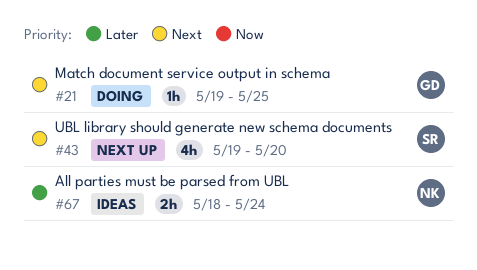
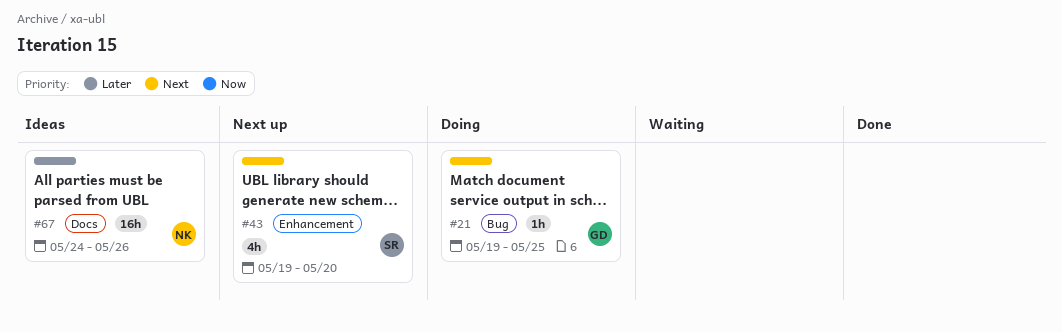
#67, estimate: 2h -> 16h
#67, start: May 18 -> May 24
#67, due: May 24 -> May 26

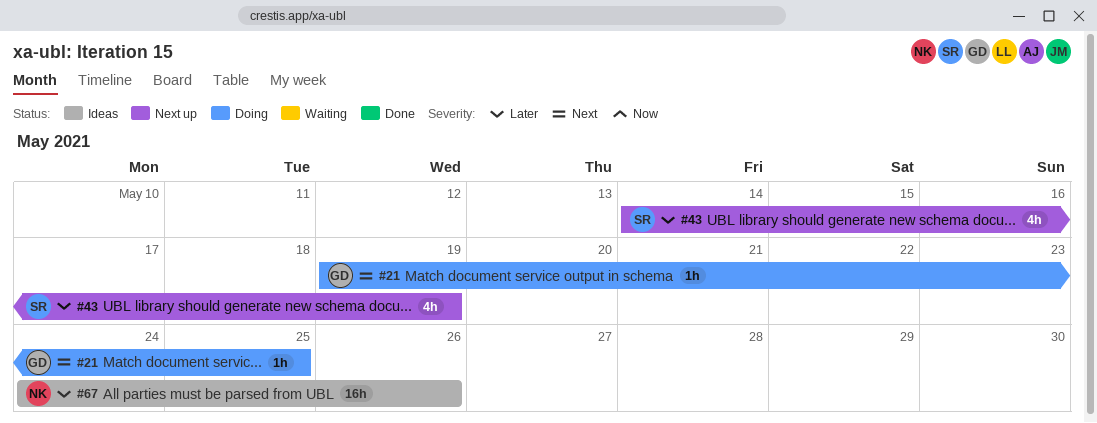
#43, priority: Next -> Later
#43, start: May 19 -> May 14
#43, due: May 20 -> May 19

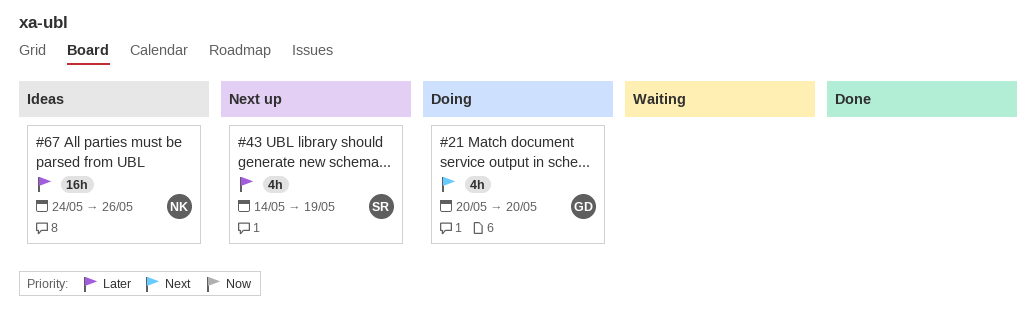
#21, estimate: 1h -> 4h
#21, start: May 19 -> May 20
#21, due: May 25 -> May 20

